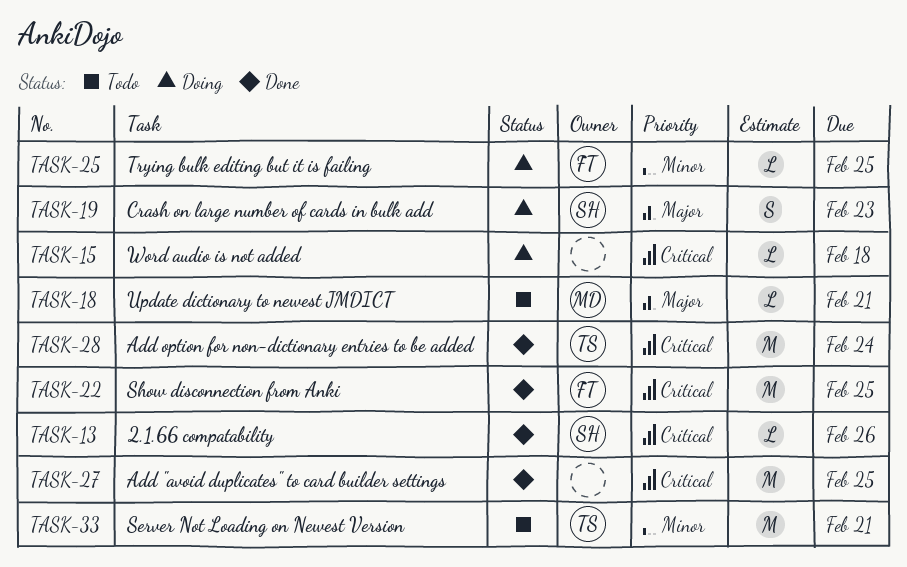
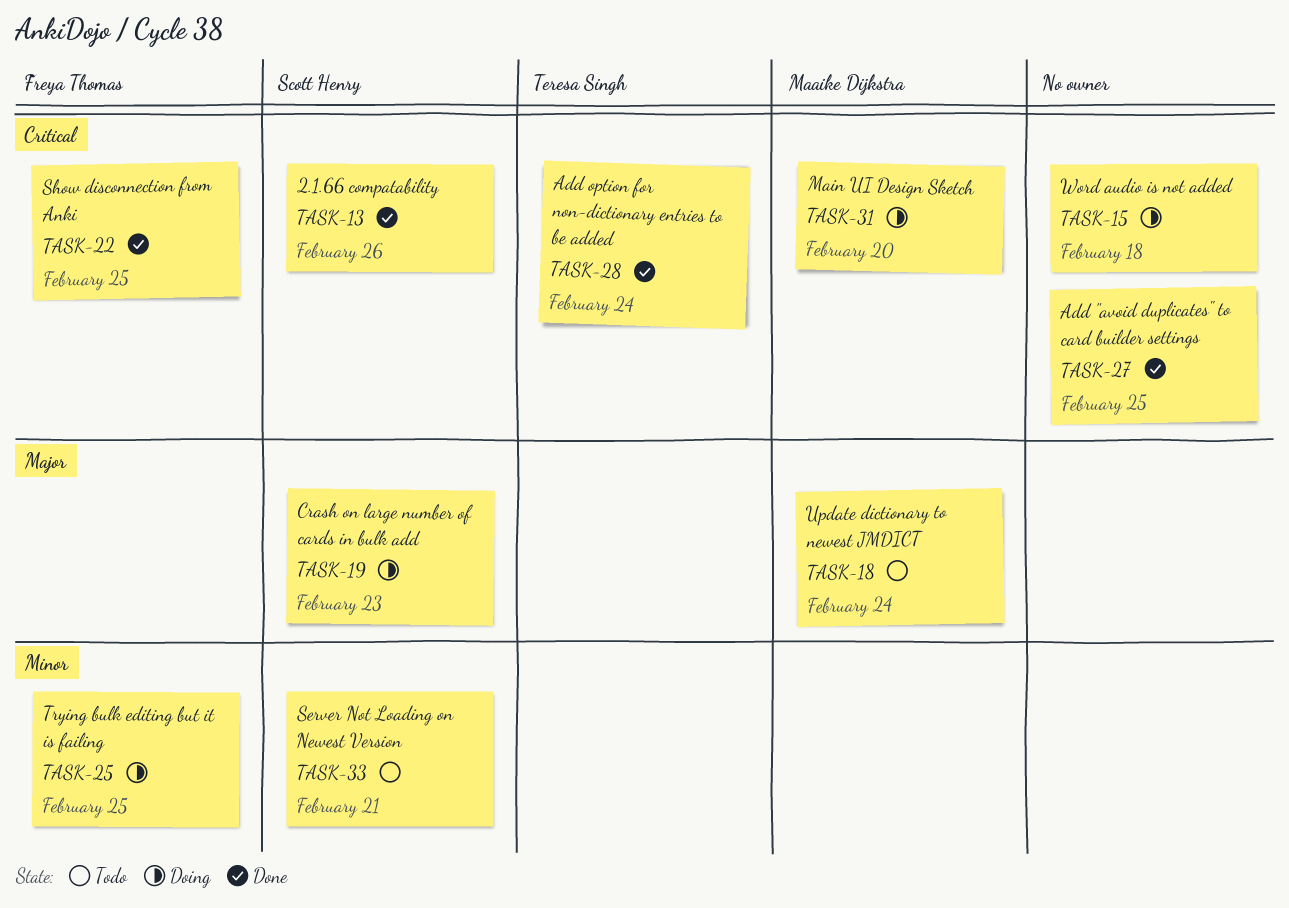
TASK-18, due: Feb 21 -> Feb 24
TASK-31: none -> present
TASK-33, owner: Teresa Singh -> Scott Henry

